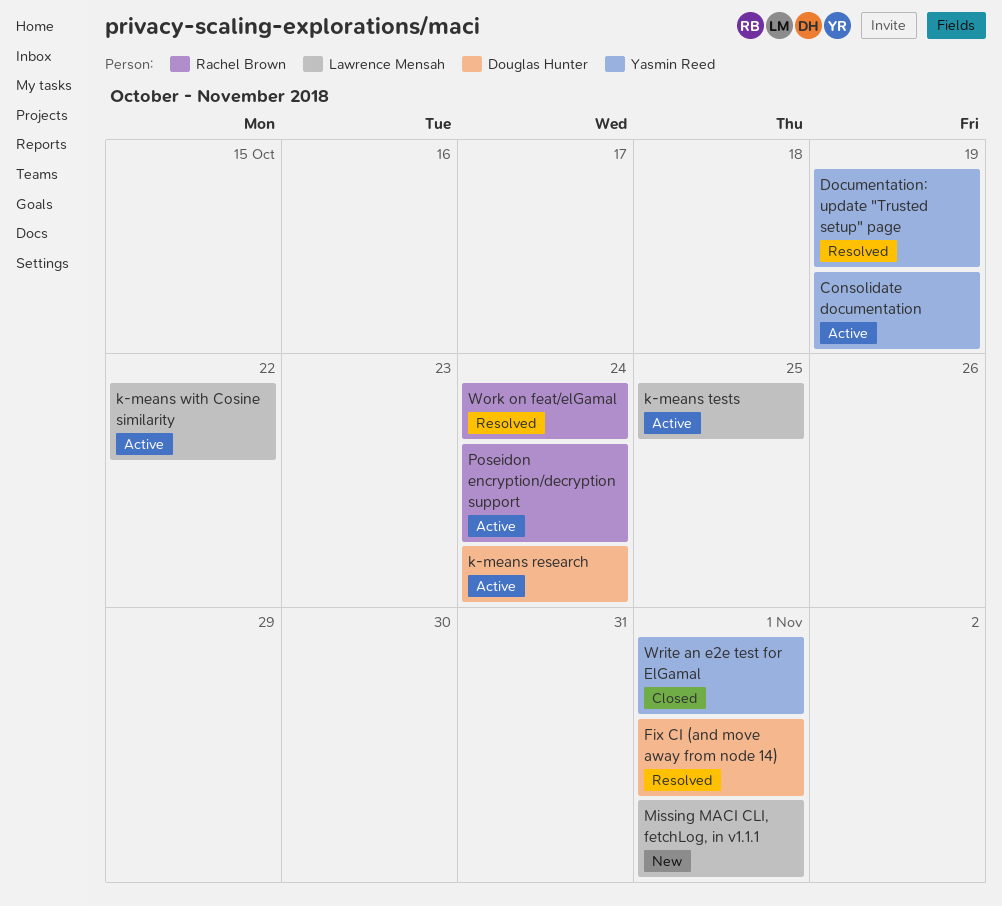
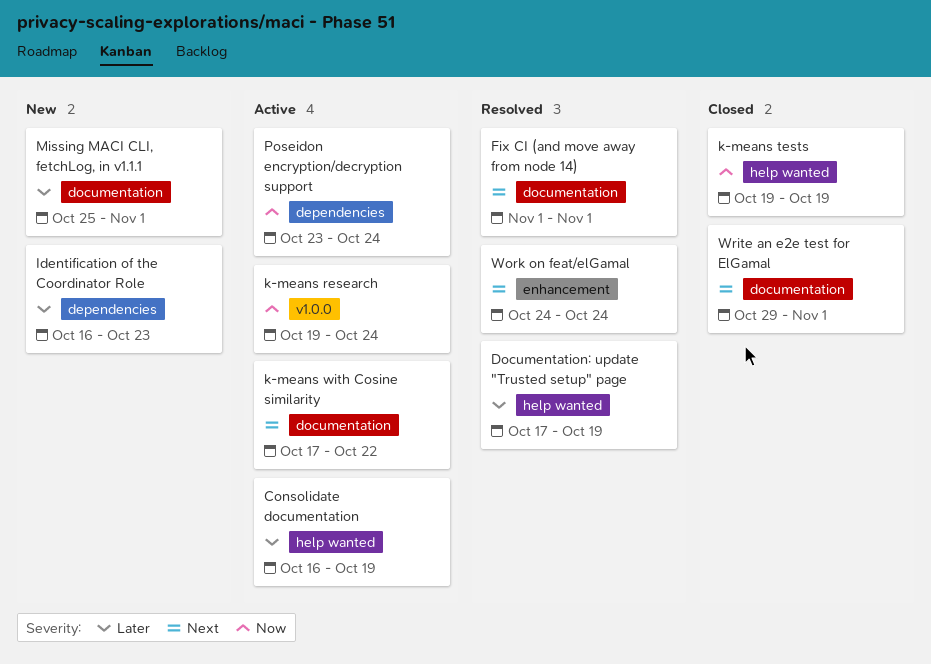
Identification of the Coordinator Role: none -> present
k-means tests, status: Active -> Closed
k-means tests, due: Oct 25 -> Oct 19

